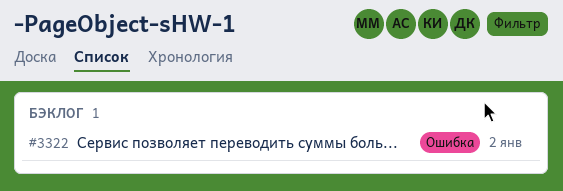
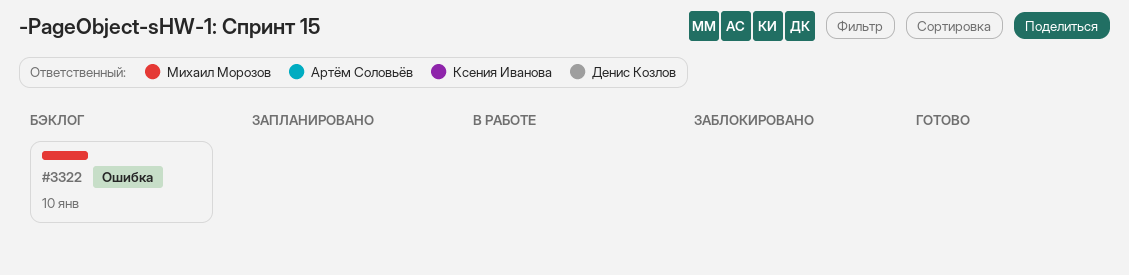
#3322, due: Jan 2 -> Jan 10

